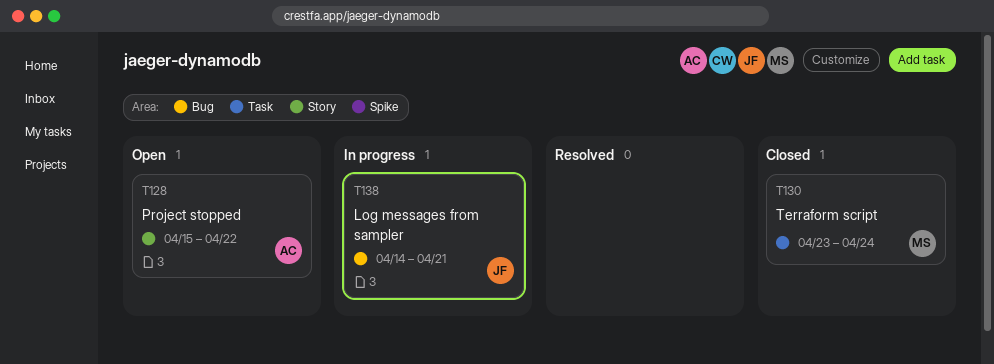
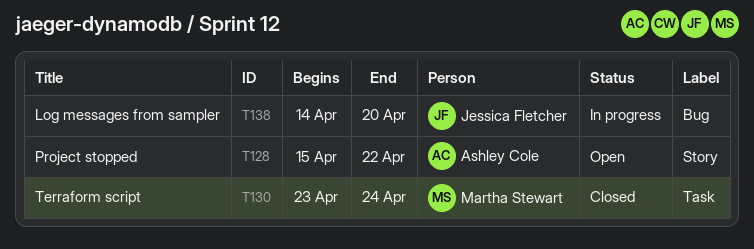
T138, due: Apr 21 -> Apr 20

